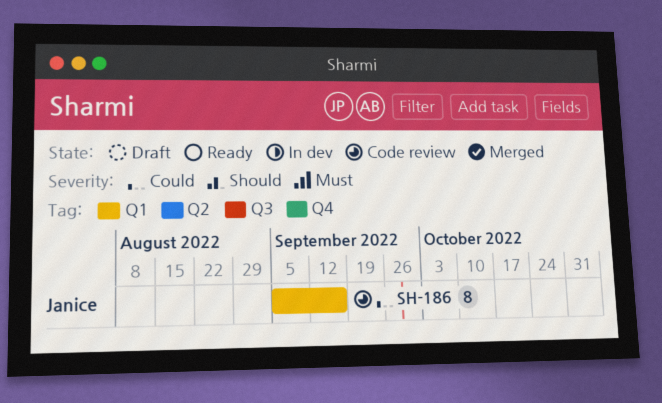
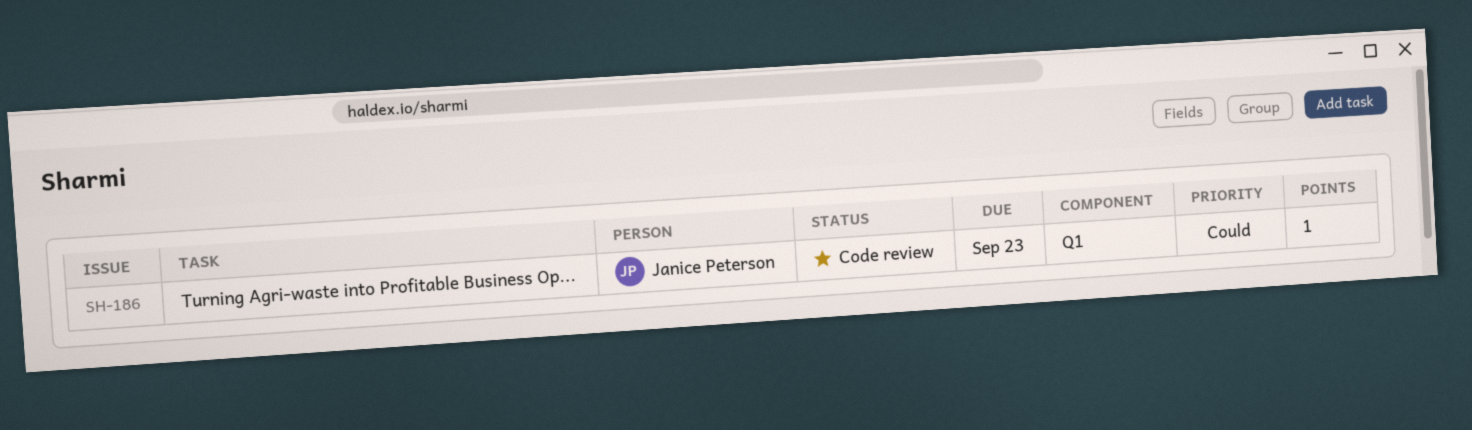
SH-186, estimate: 8 -> 1
SH-186, due: Sep 16 -> Sep 23

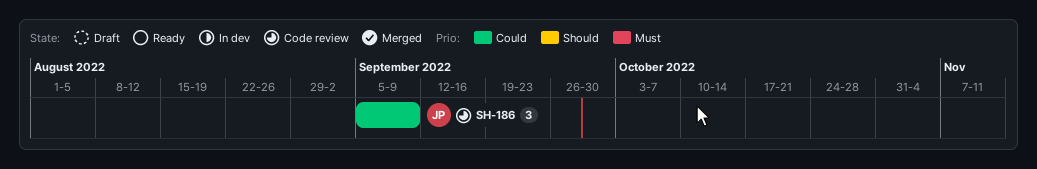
SH-186, estimate: 1 -> 3
SH-186, due: Sep 23 -> Sep 9

